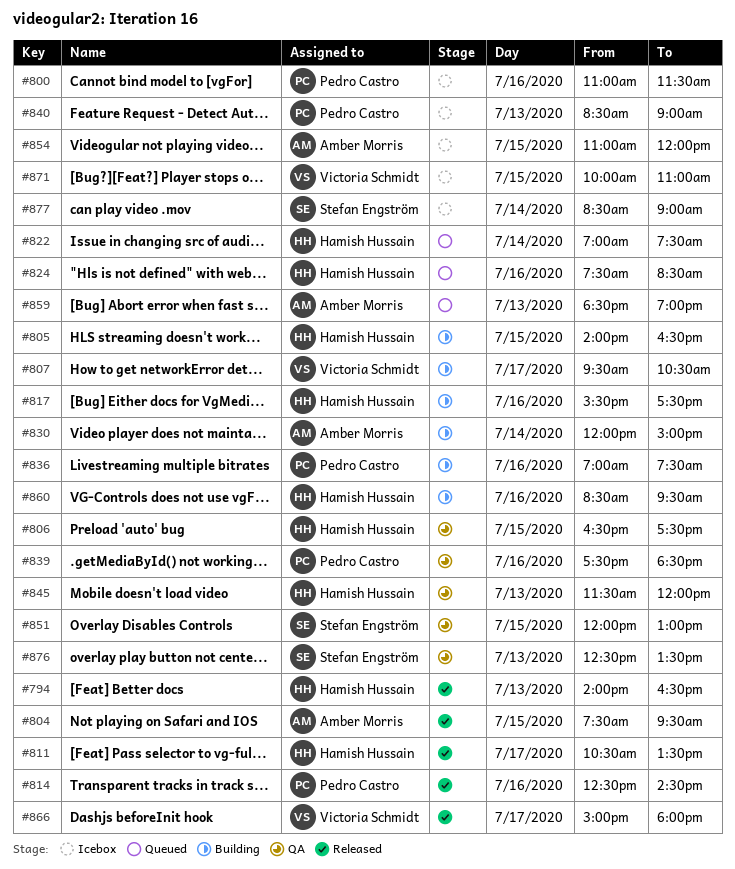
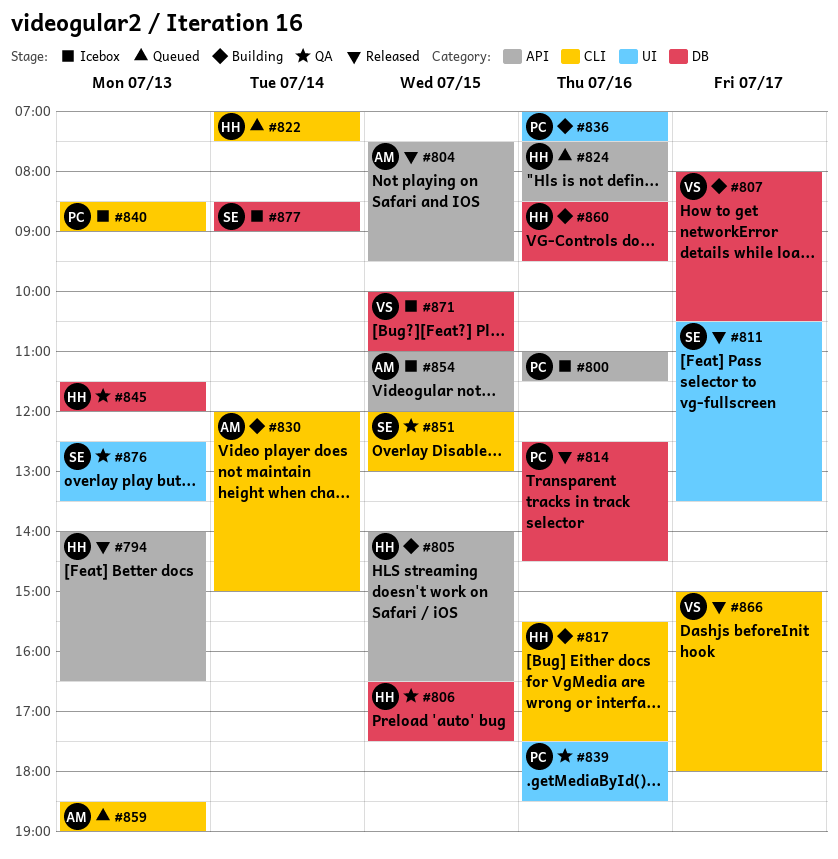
#807, begins: 09:30 -> 08:00
#811, owner: Hamish Hussain -> Stefan Engström

